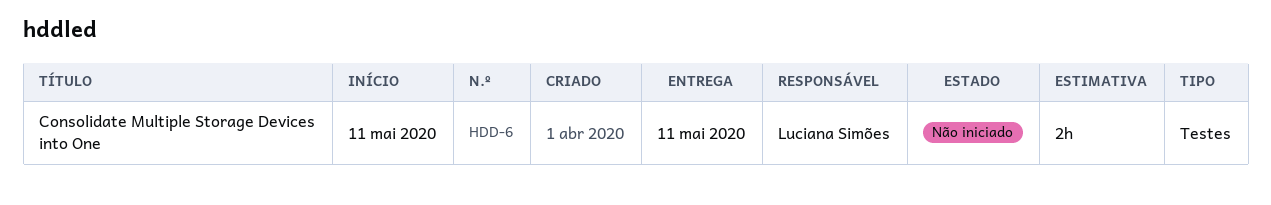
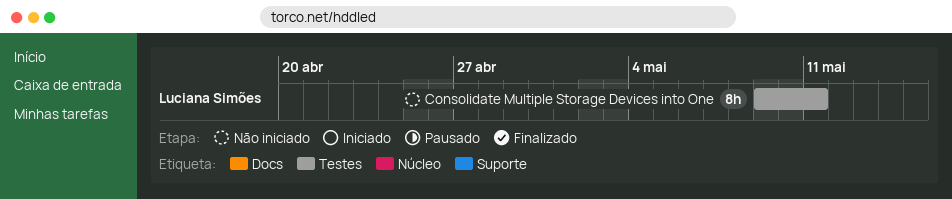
Consolidate Multiple Storage Devices into One, estimate: 2h -> 8h
Consolidate Multiple Storage Devices into One, start: May 11 -> May 9

